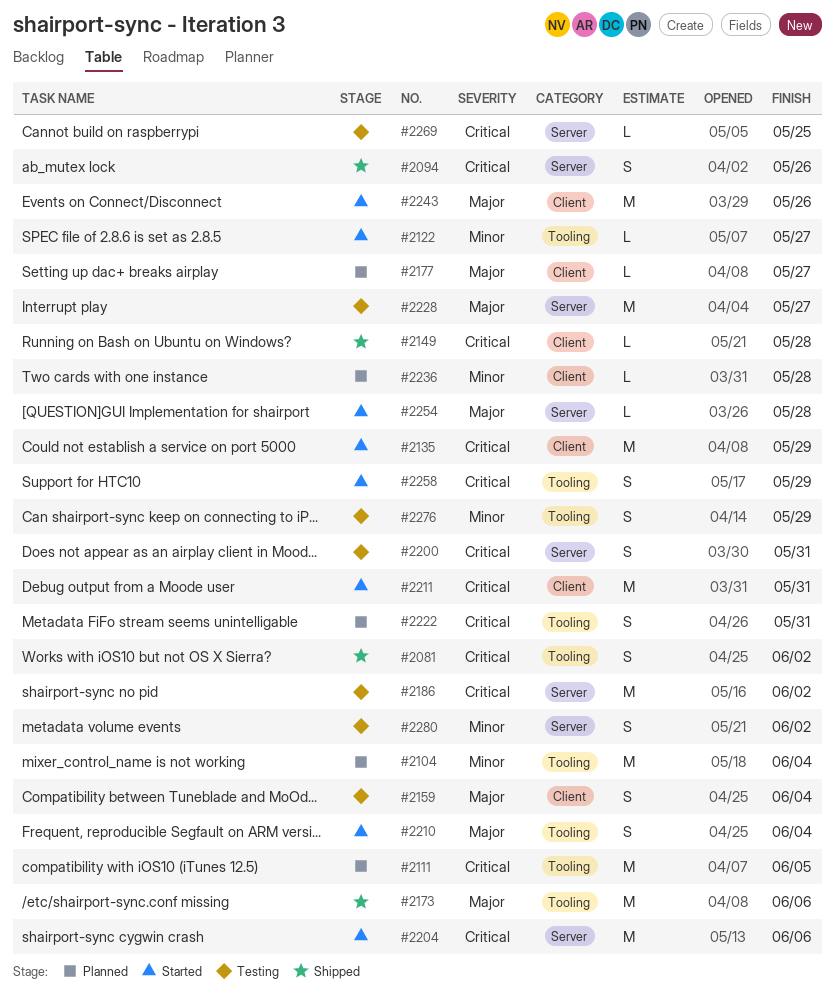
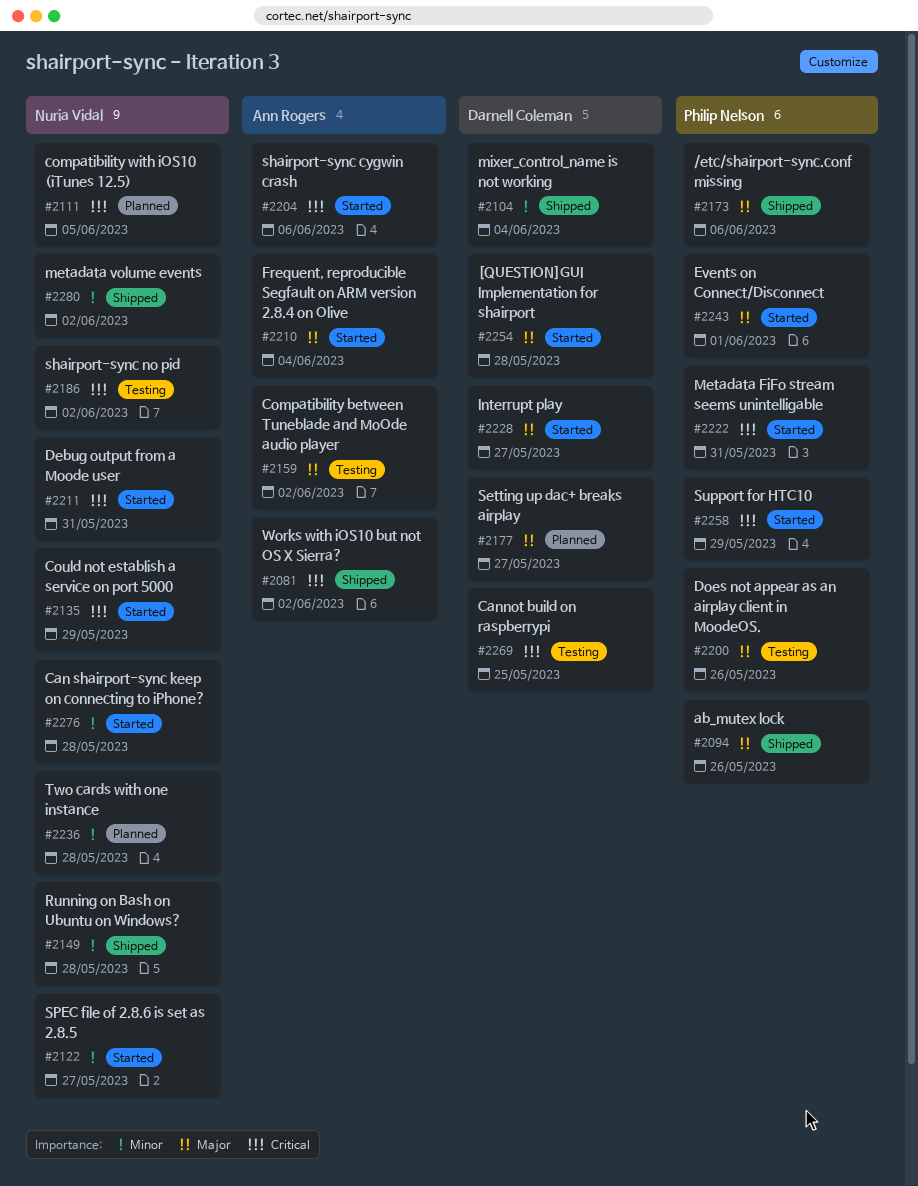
#2094, priority: Critical -> Major
#2104, status: Planned -> Shipped
#2149, priority: Critical -> Minor
#2159, due: Jun 4 -> Jun 2
#2200, priority: Critical -> Major
#2200, due: May 31 -> May 26
#2222, status: Planned -> Started
#2228, status: Testing -> Started
#2243, due: May 26 -> Jun 1
#2276, status: Testing -> Started
#2276, due: May 29 -> May 28
#2280, status: Testing -> Shipped

